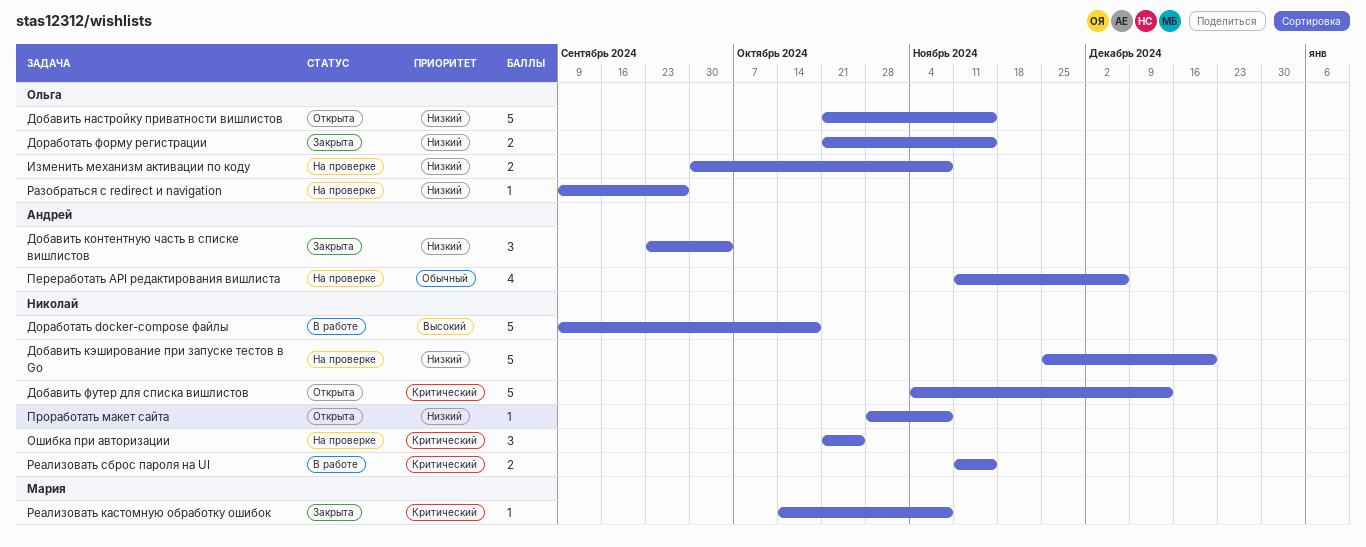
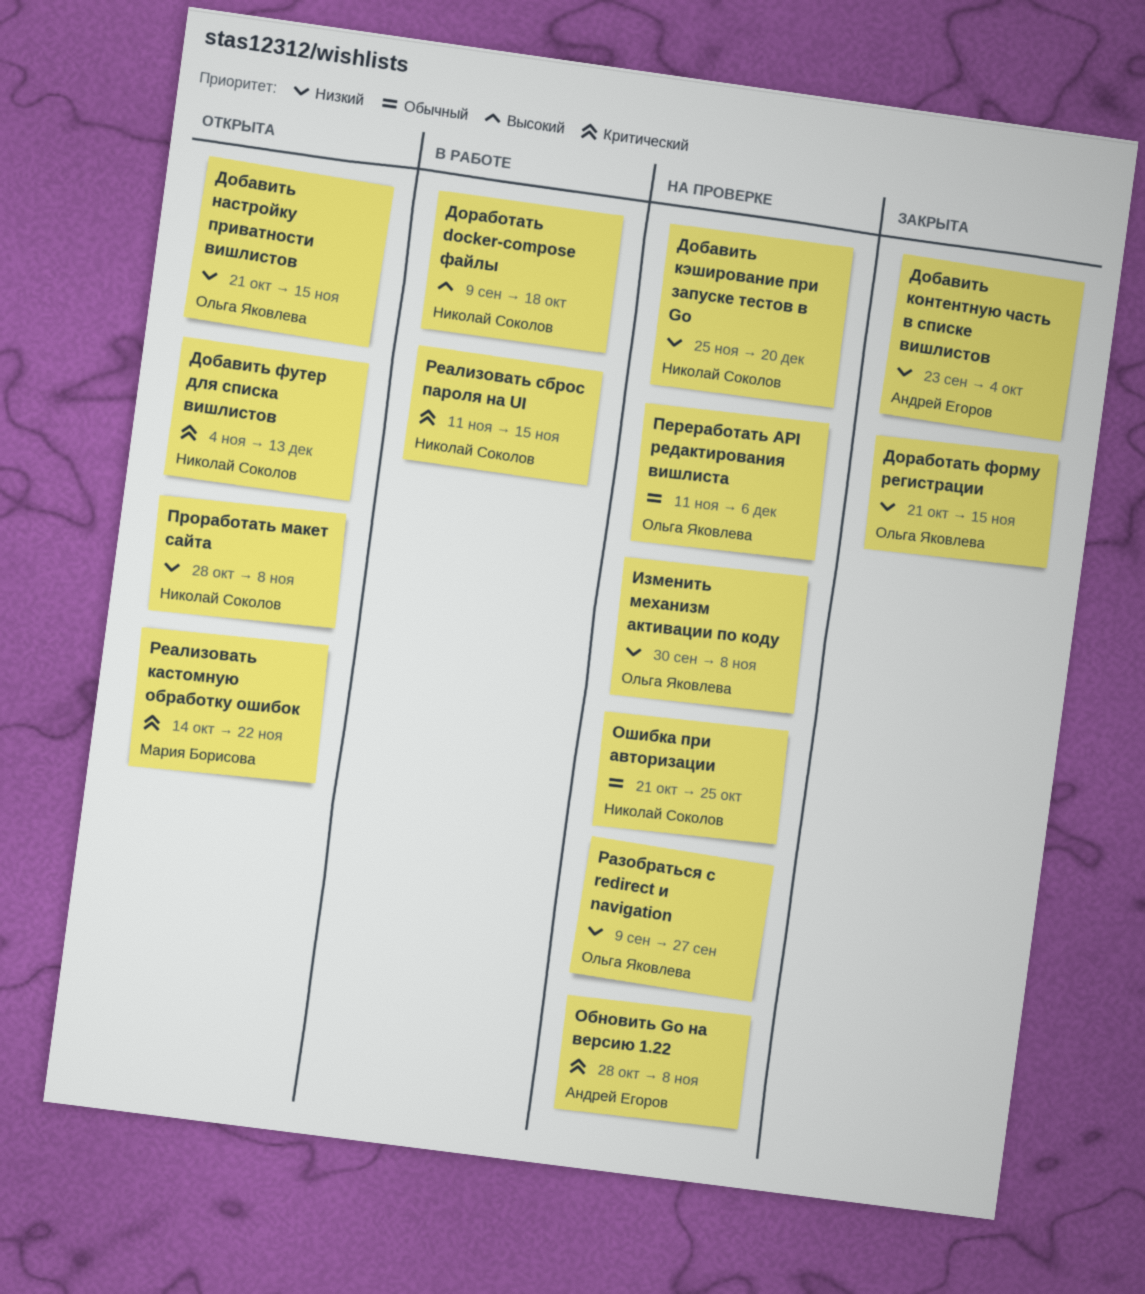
Обновить Go на версию 1.22: none -> present
Ошибка при авторизации, priority: Критический -> Обычный
Переработать API редактирования вишлиста, owner: Андрей Егоров -> Ольга Яковлева
Реализовать кастомную обработку ошибок, status: Закрыта -> Открыта
Реализовать кастомную обработку ошибок, due: Nov 8 -> Nov 22

